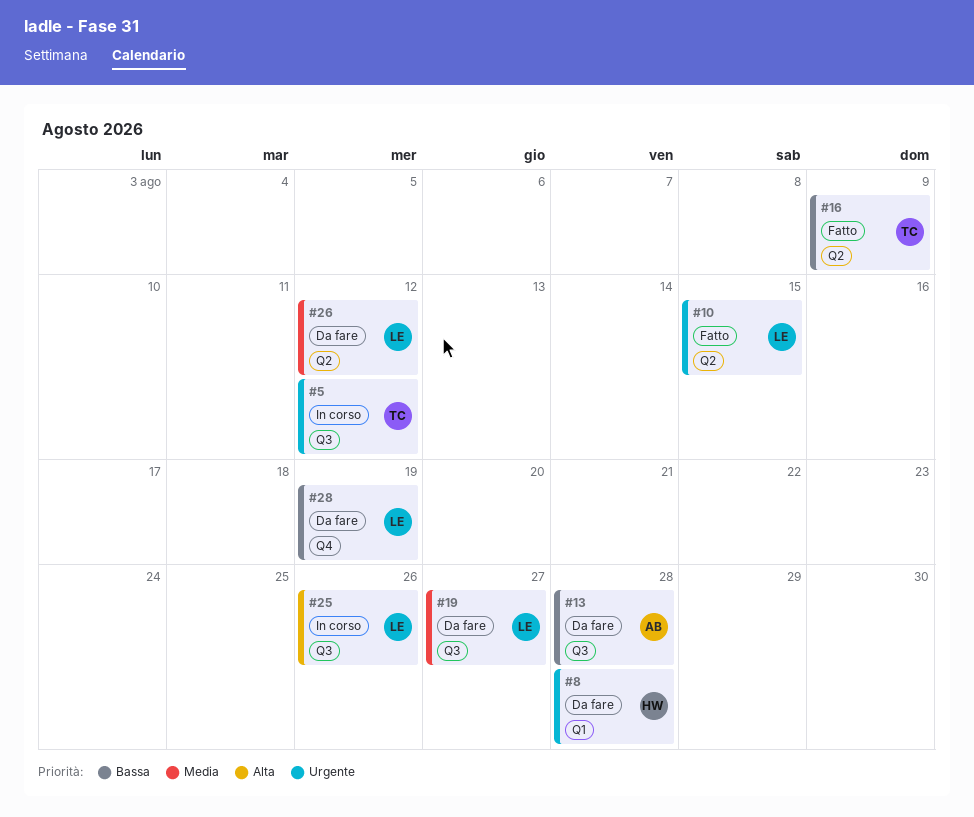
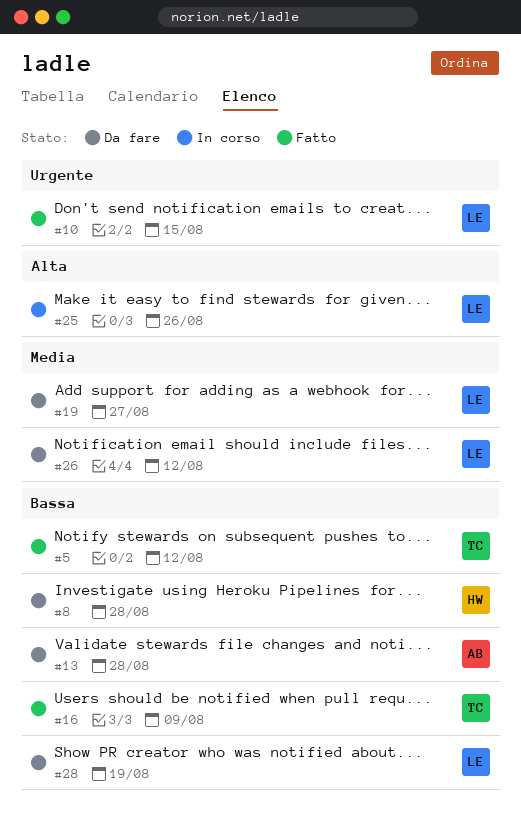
#5, status: In corso -> Fatto
#5, priority: Urgente -> Bassa
#8, priority: Urgente -> Bassa

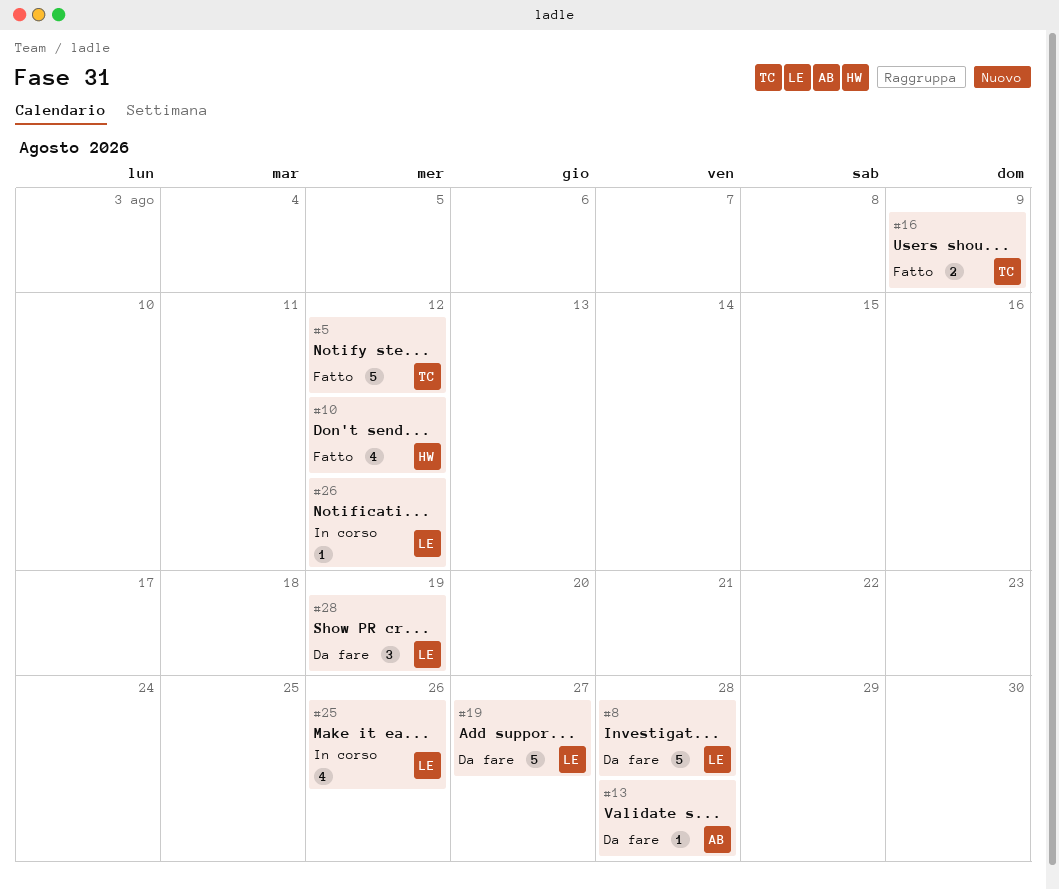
#8, owner: HW -> LE
#10, owner: LE -> HW
#10, due: Aug 15 -> Aug 12
#26, status: Da fare -> In corso

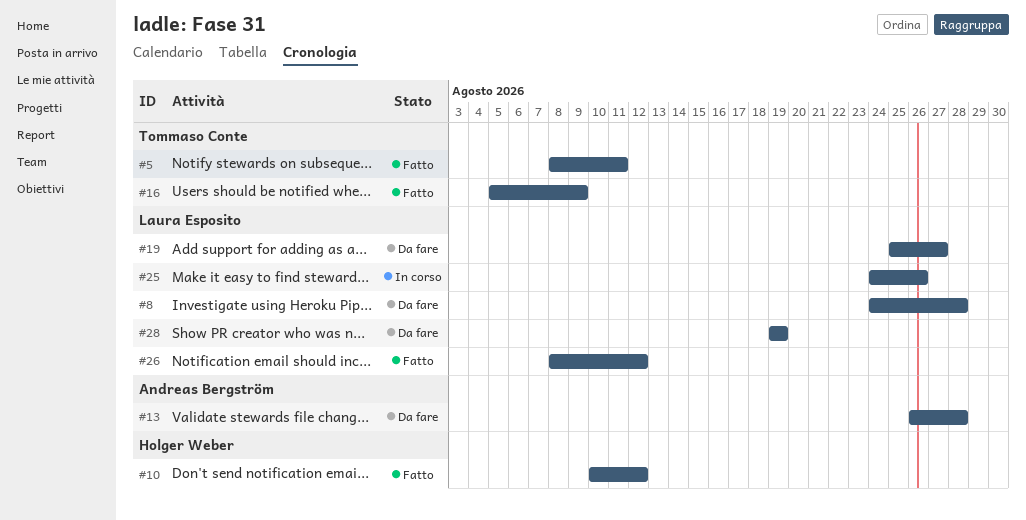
#5, due: Aug 12 -> Aug 11
#26, status: In corso -> Fatto

